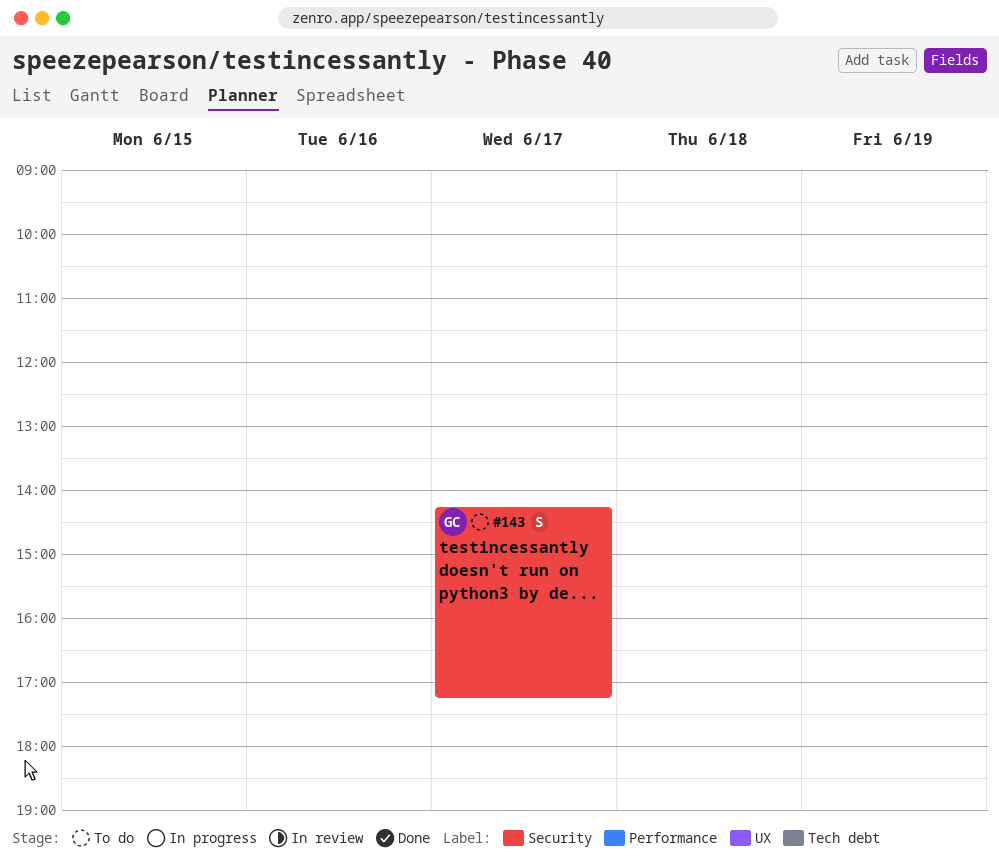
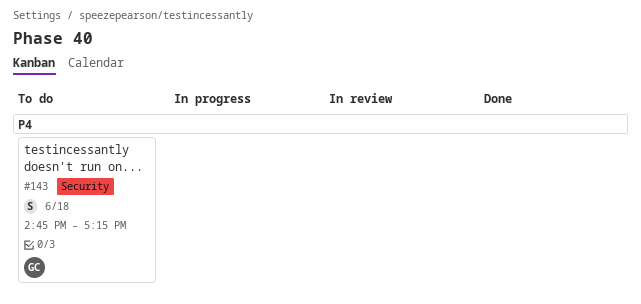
#143, day: Jun 17 -> Jun 18
#143, begins: 14:15 -> 14:45

